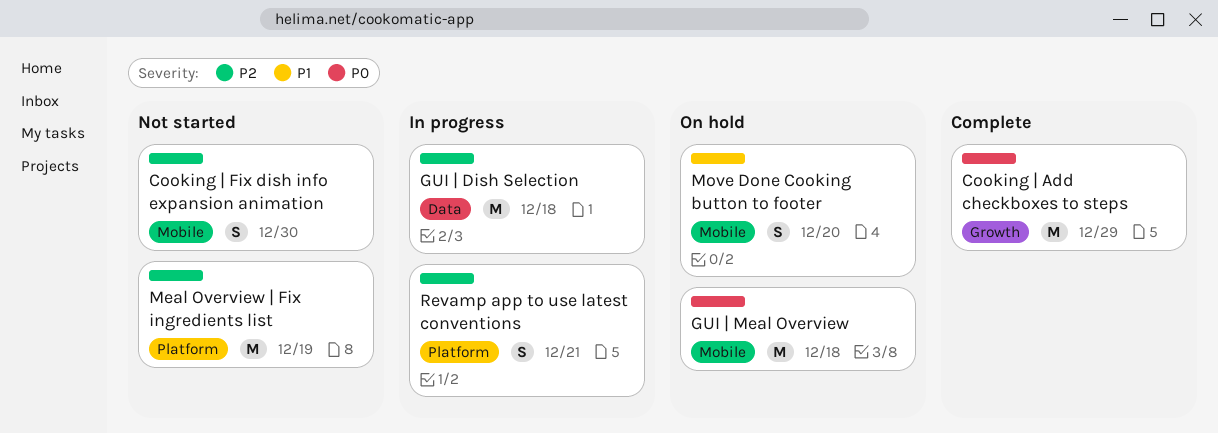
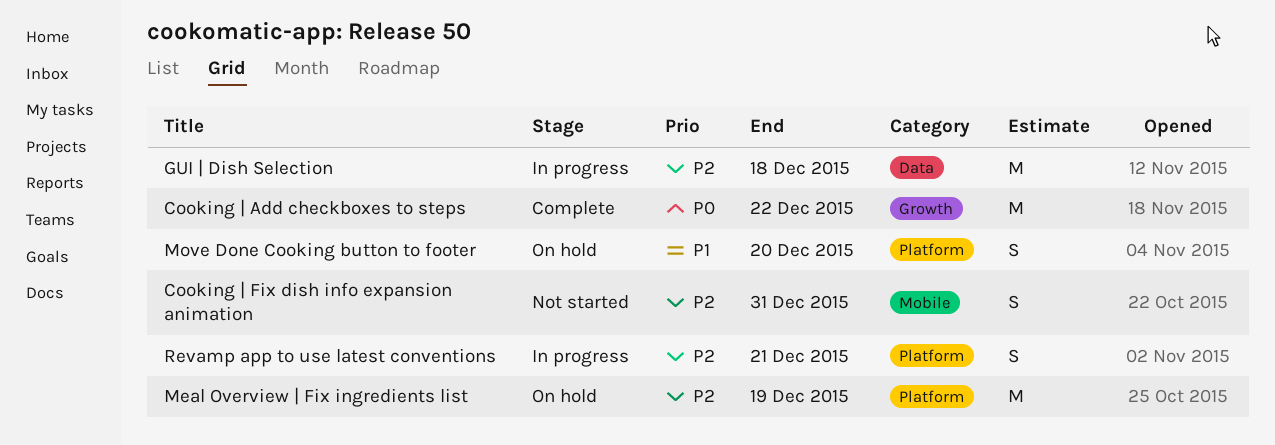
Cooking | Add checkboxes to steps, due: Dec 29 -> Dec 22
Cooking | Fix dish info expansion animation, due: Dec 30 -> Dec 31
GUI | Meal Overview: present -> none
Meal Overview | Fix ingredients list, status: Not started -> On hold
Move Done Cooking button to footer, label: Mobile -> Platform

